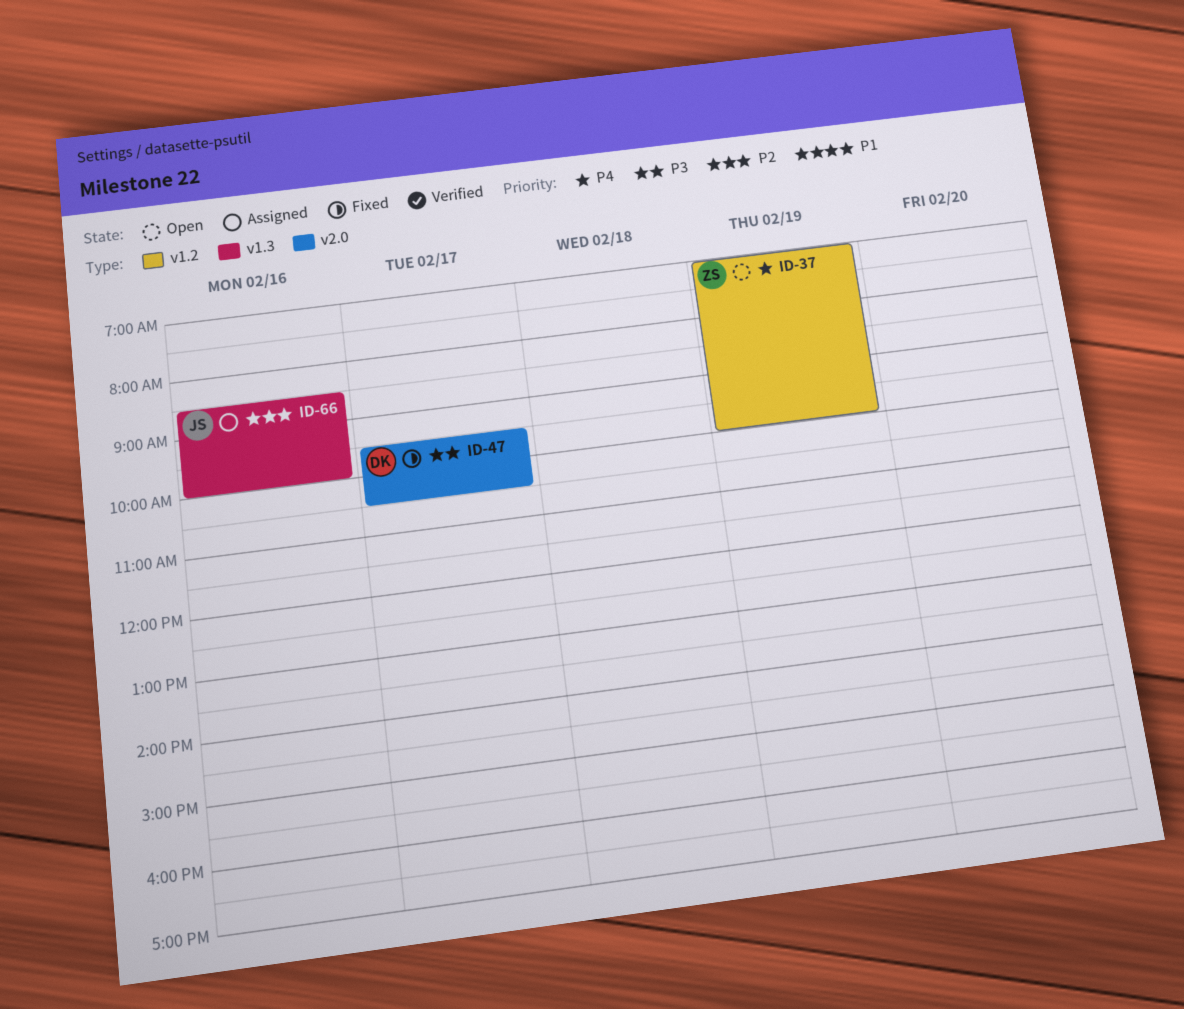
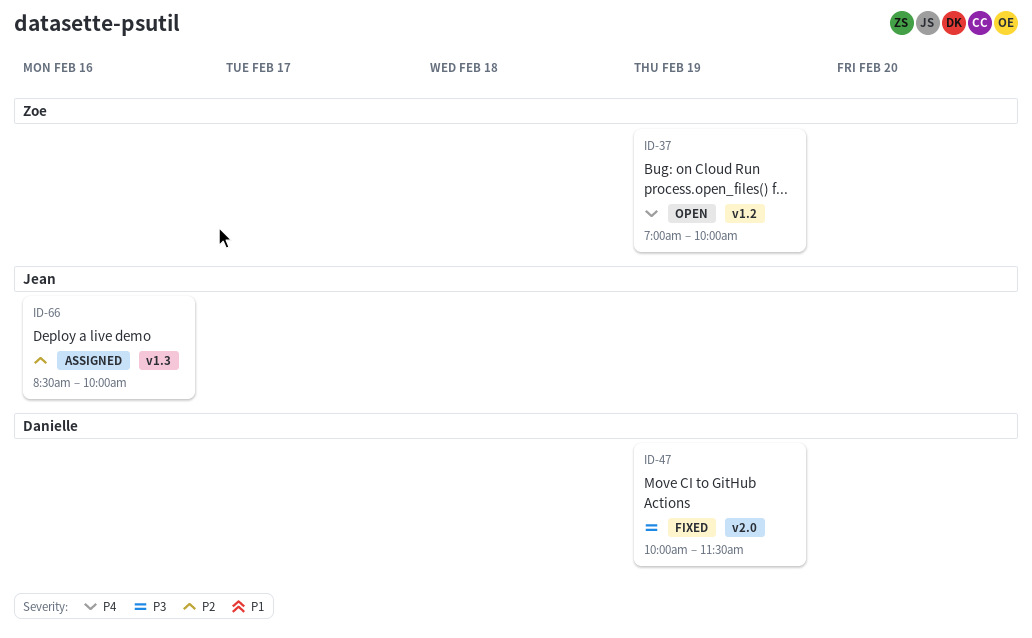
ID-47, day: Feb 17 -> Feb 19
ID-47, begins: 09:30 -> 10:00
ID-47, ends: 10:30 -> 11:30

